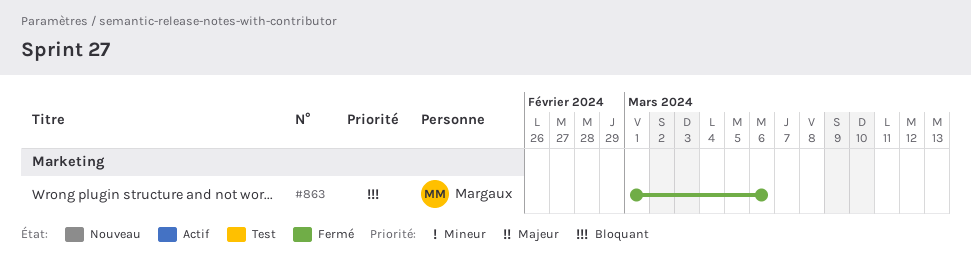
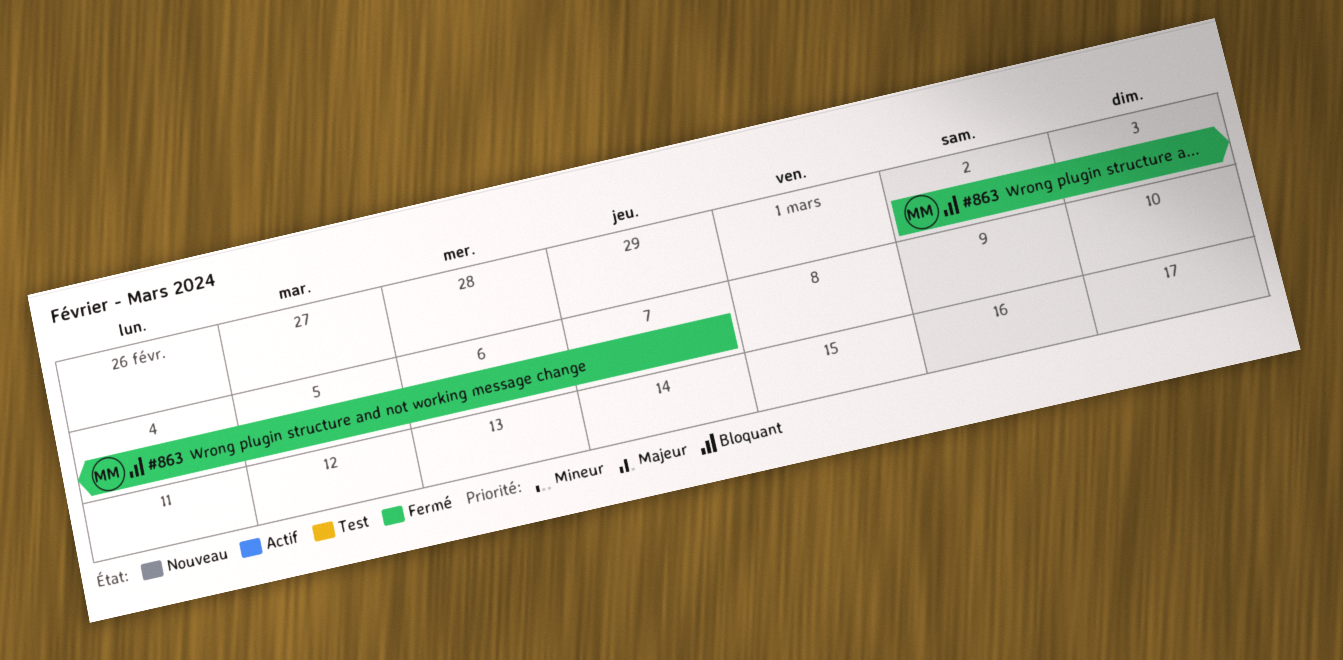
#863, start: Mar 1 -> Mar 2
#863, due: Mar 6 -> Mar 7

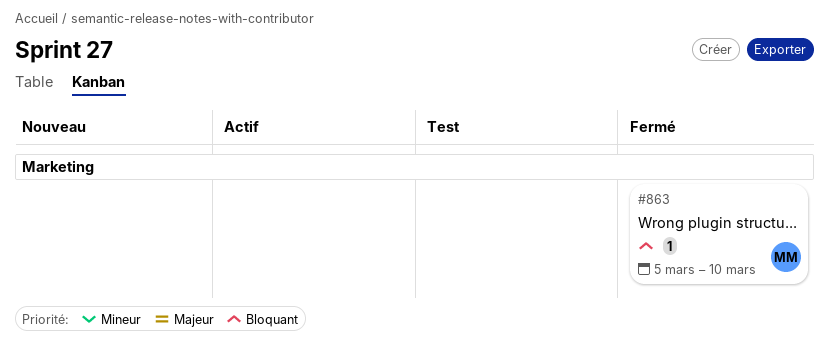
#863, start: Mar 2 -> Mar 5
#863, due: Mar 7 -> Mar 10

